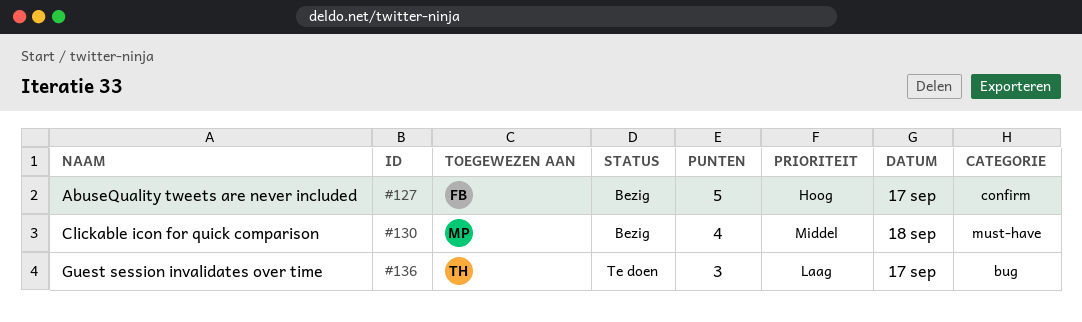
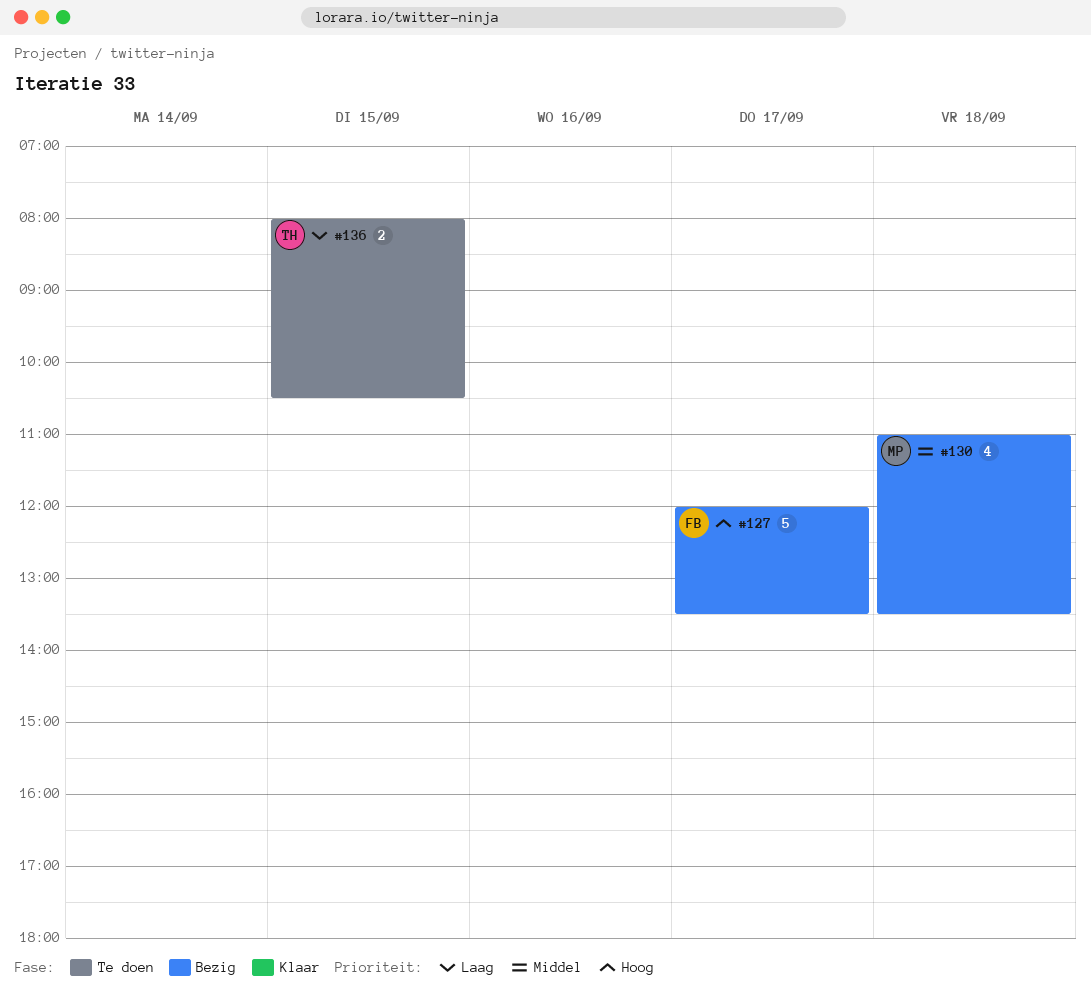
#136, estimate: 3 -> 2
#136, day: Sep 17 -> Sep 15

